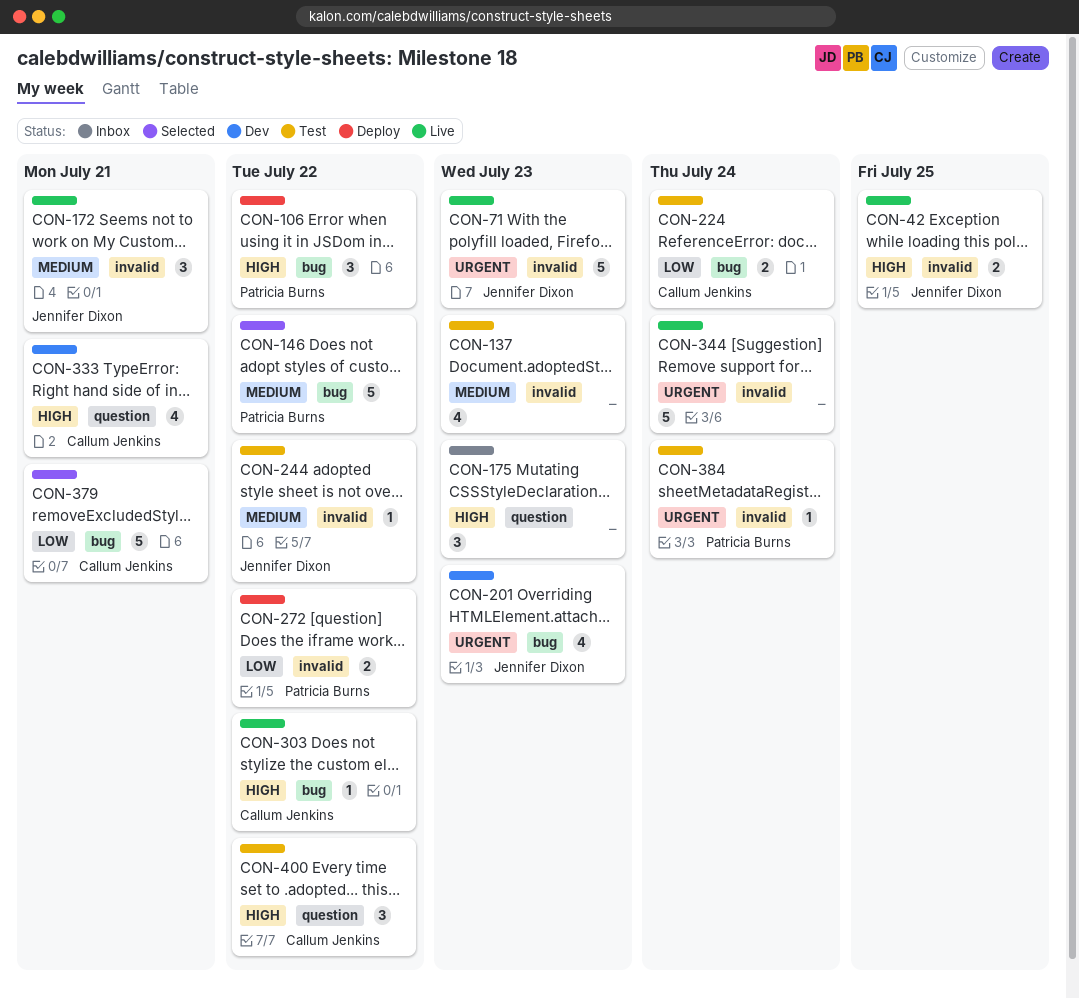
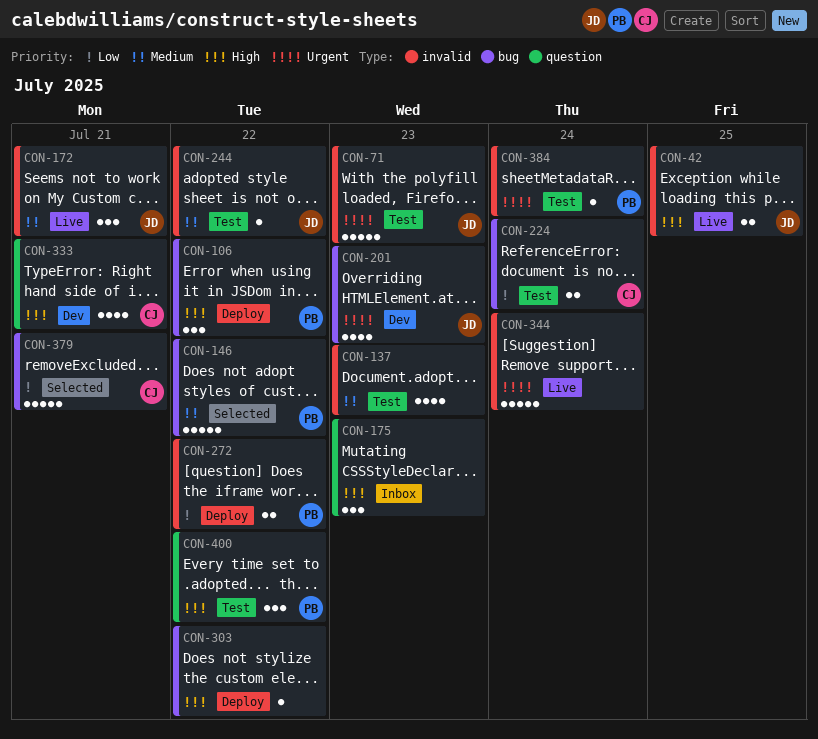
CON-71, status: Live -> Test
CON-303, status: Live -> Deploy
CON-303, owner: Callum Jenkins -> none
CON-400, owner: Callum Jenkins -> Patricia Burns

